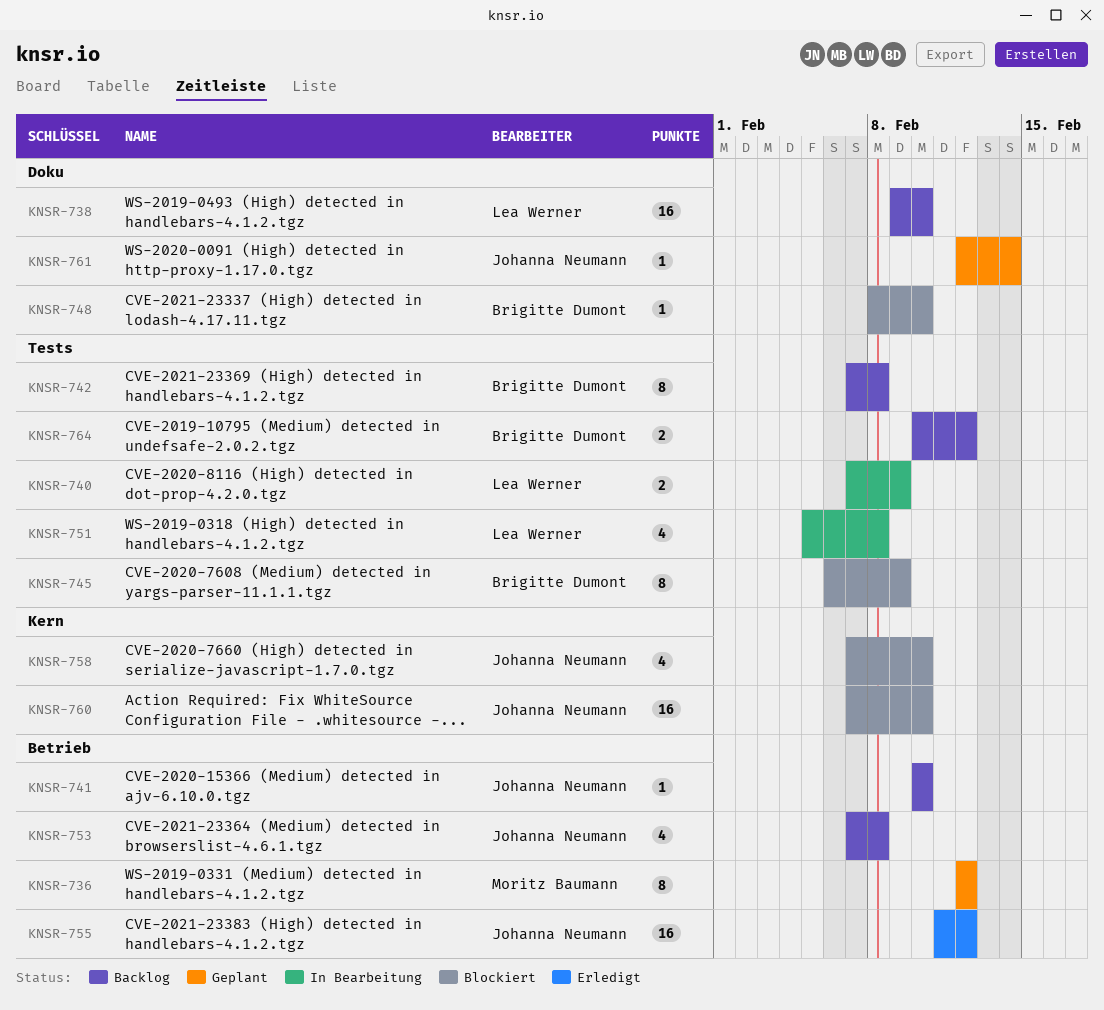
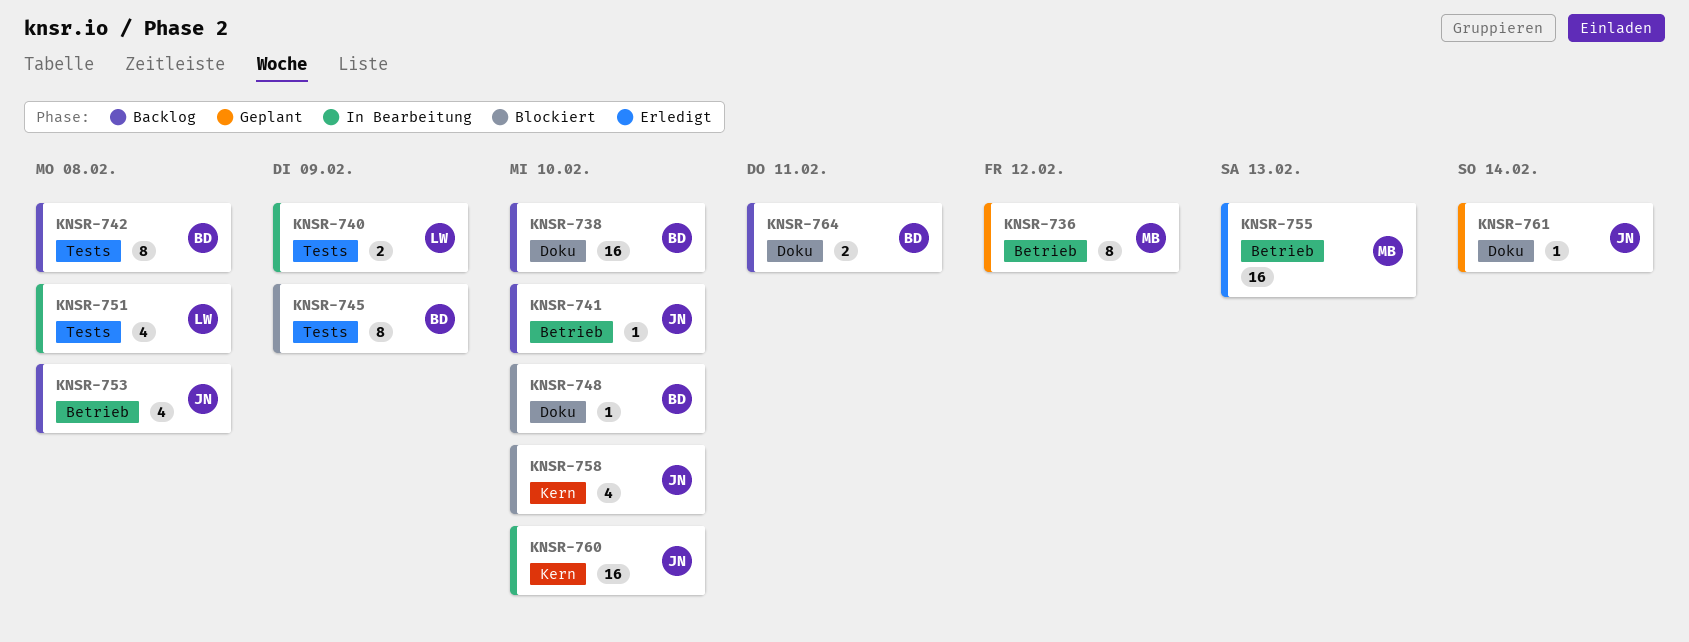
KNSR-738, owner: Lea Werner -> Brigitte Dumont
KNSR-755, owner: Johanna Neumann -> Moritz Baumann
KNSR-755, due: Feb 12 -> Feb 13
KNSR-760, status: Blockiert -> In Bearbeitung
KNSR-764, label: Tests -> Doku
KNSR-764, due: Feb 12 -> Feb 11

